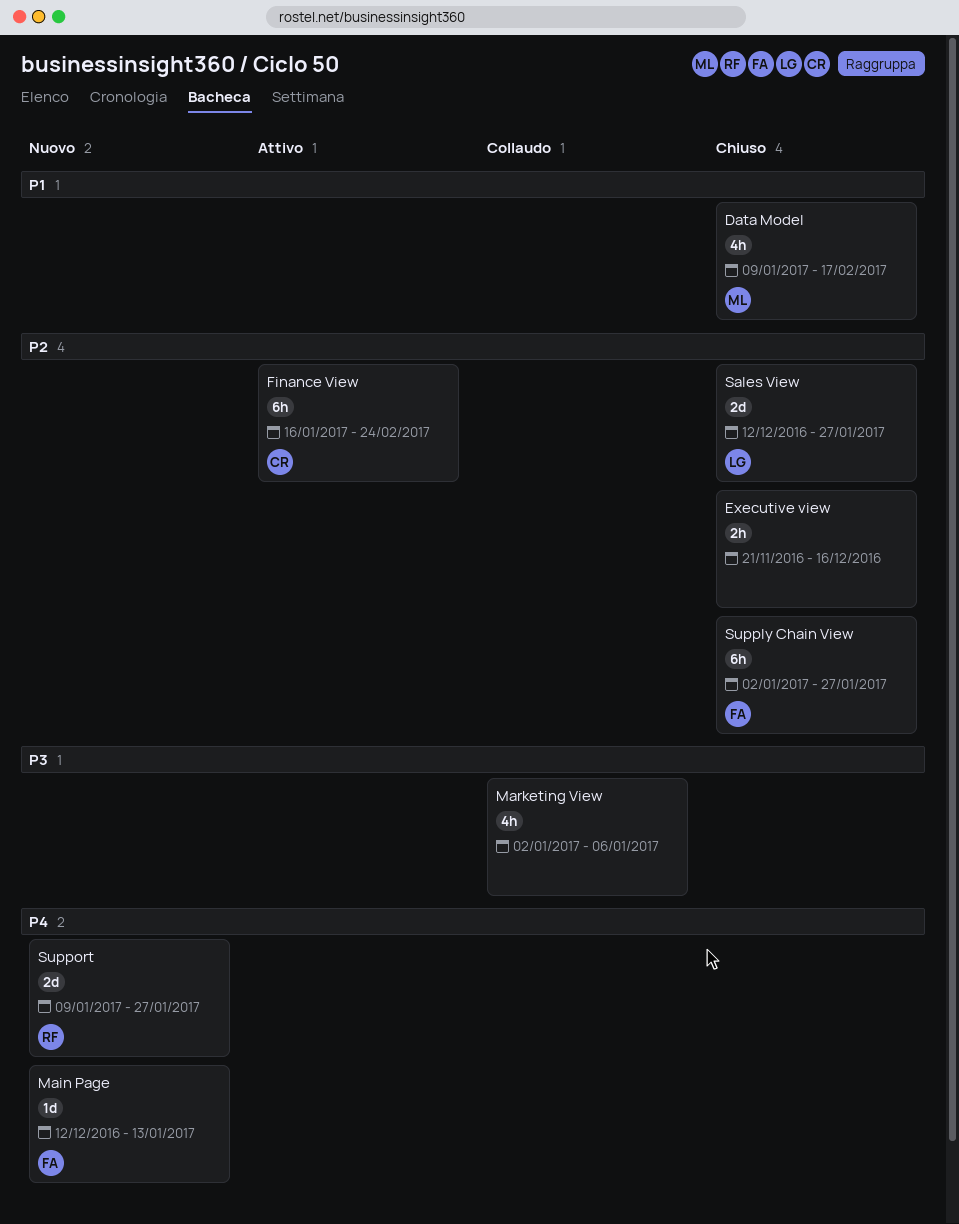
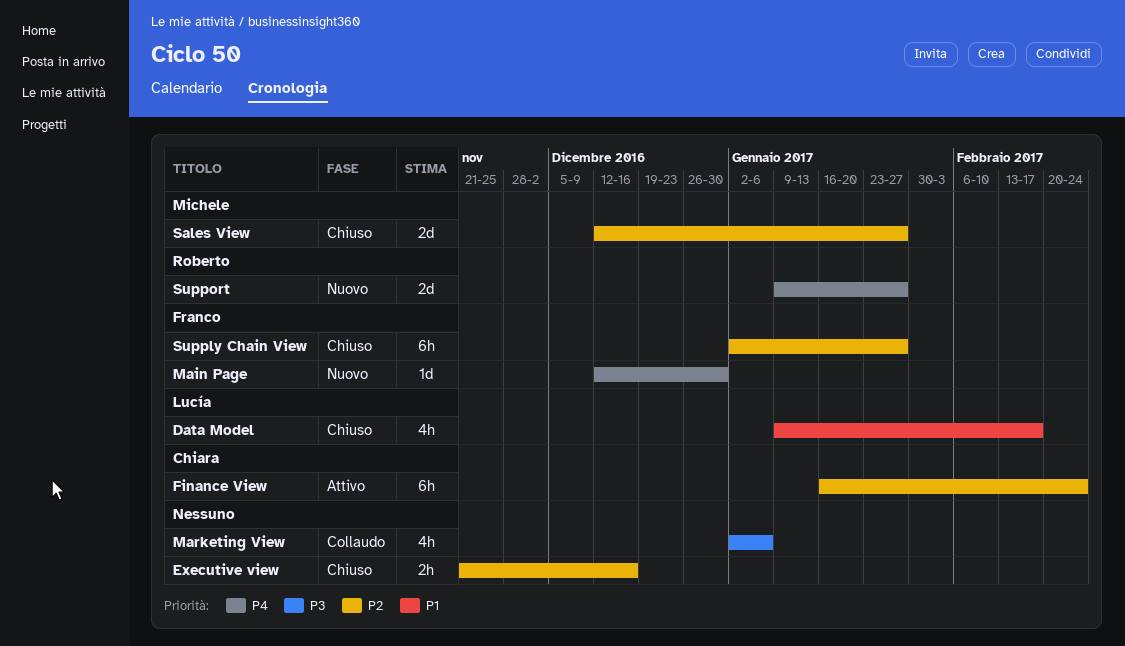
Data Model, owner: Michele -> Lucía
Main Page, due: Jan 13 -> Dec 30
Sales View, owner: Lucía -> Michele

